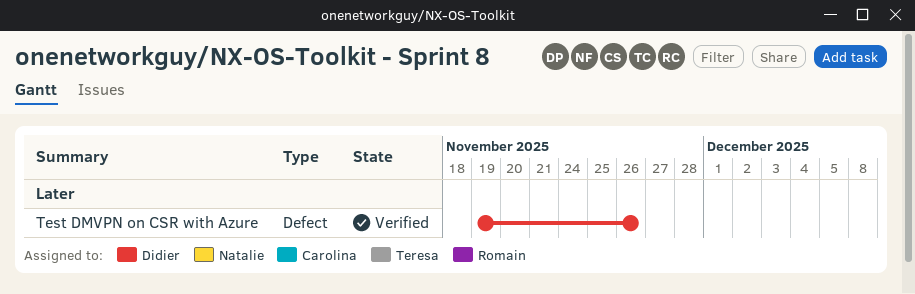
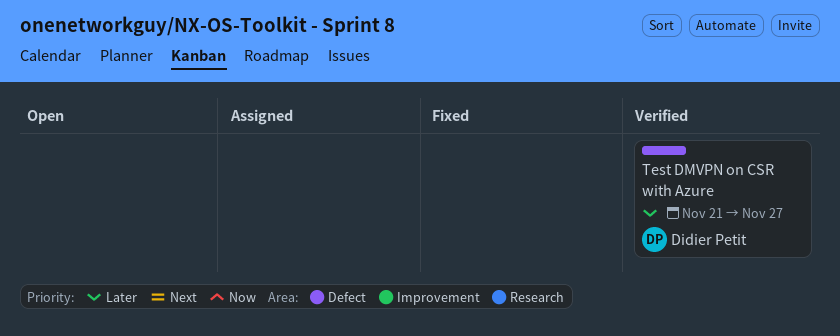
Test DMVPN on CSR with Azure, start: Nov 19 -> Nov 21
Test DMVPN on CSR with Azure, due: Nov 26 -> Nov 27

